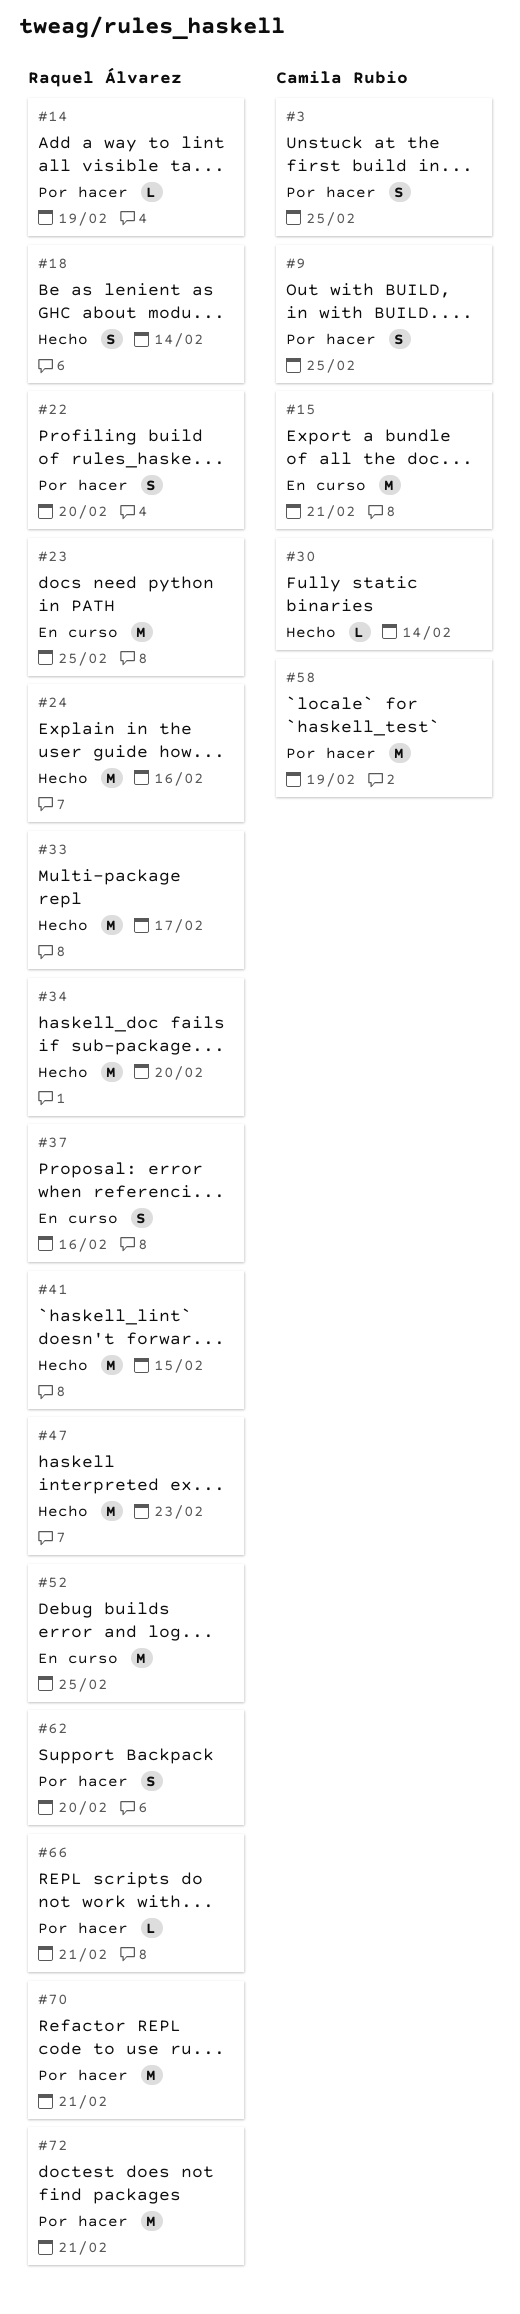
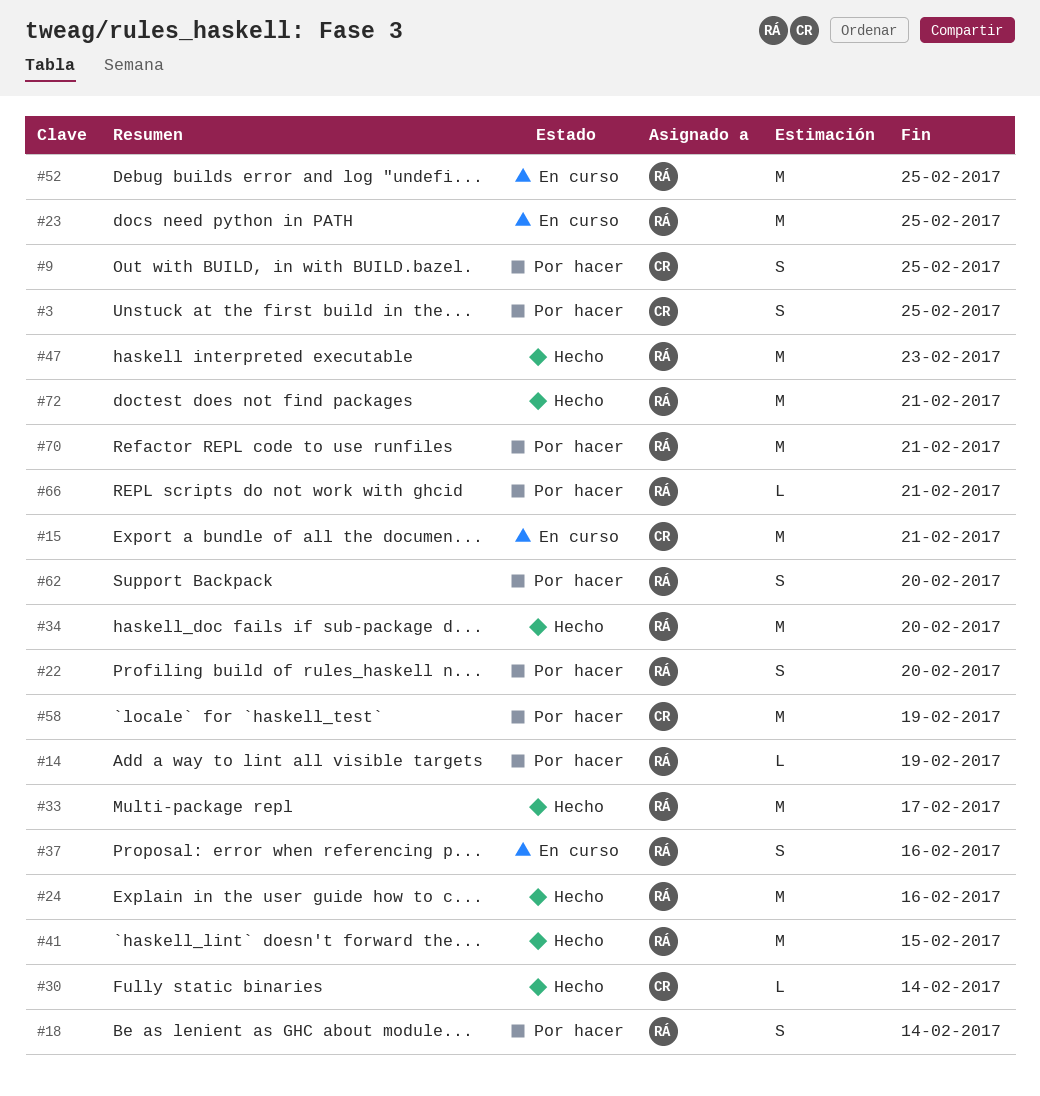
#18, status: Hecho -> Por hacer
#72, status: Por hacer -> Hecho

